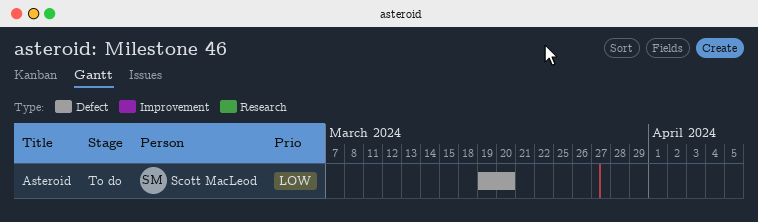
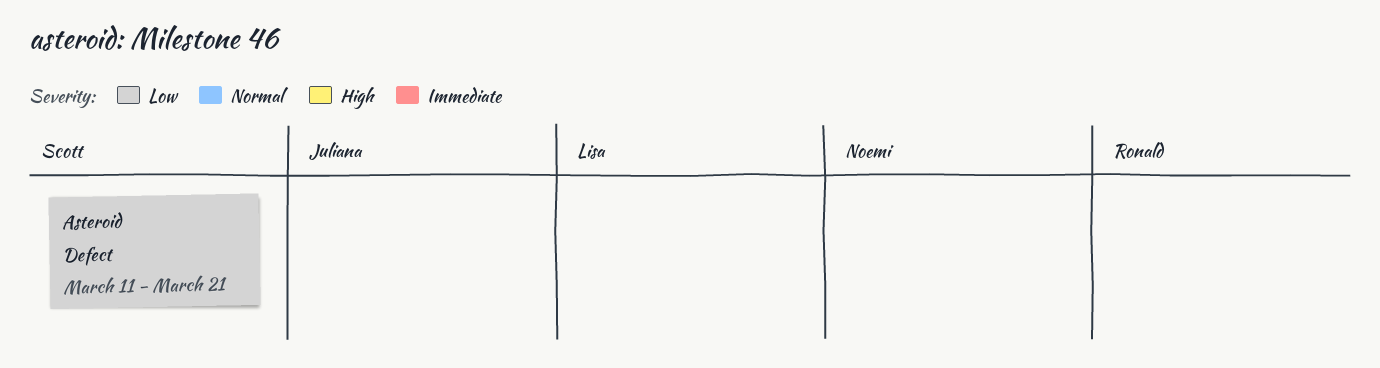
Asteroid, start: Mar 19 -> Mar 11
Asteroid, due: Mar 20 -> Mar 21

